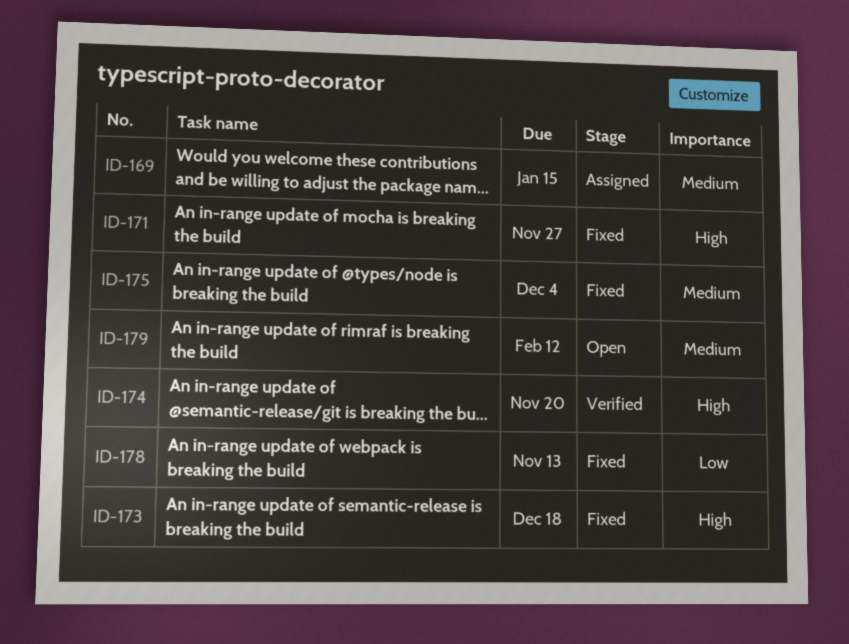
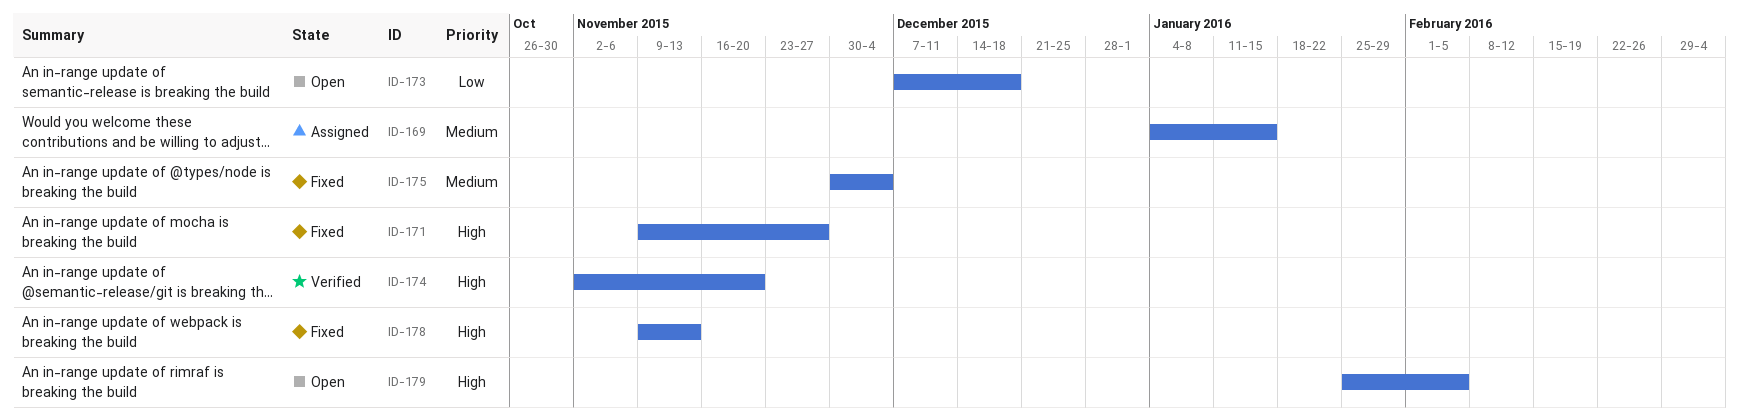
ID-173, status: Fixed -> Open
ID-173, priority: High -> Low
ID-178, priority: Low -> High
ID-179, priority: Medium -> High
ID-179, due: Feb 12 -> Feb 5

